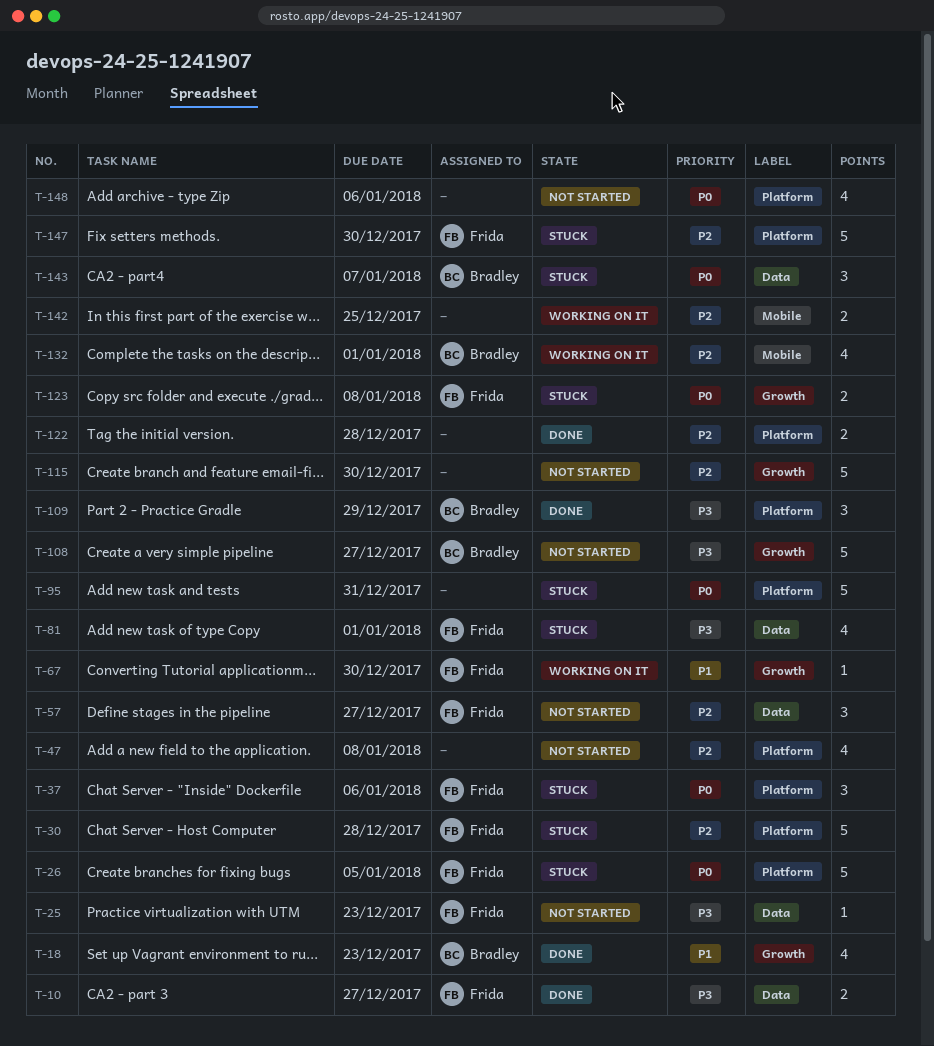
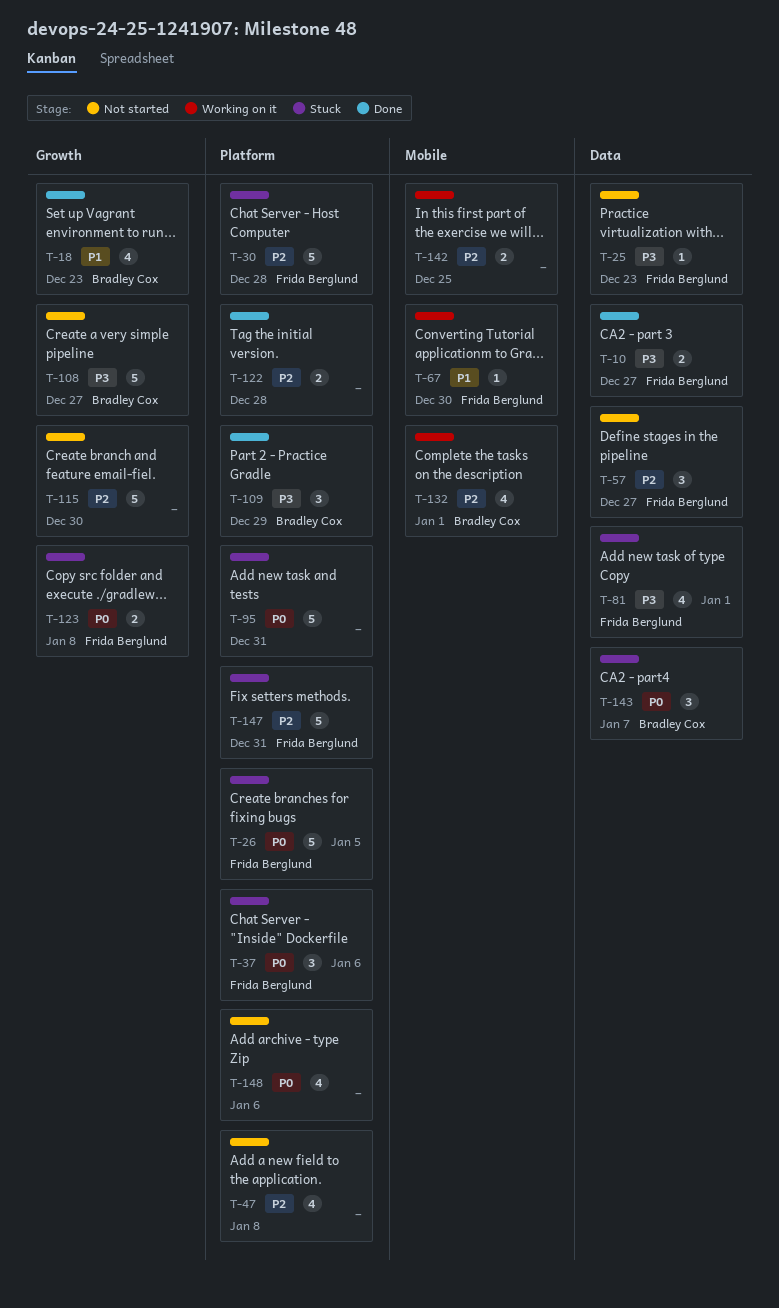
T-67, label: Growth -> Mobile
T-147, due: Dec 30 -> Dec 31

